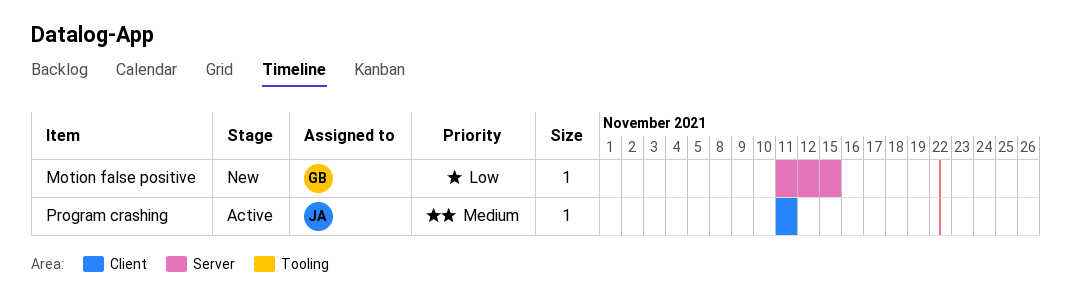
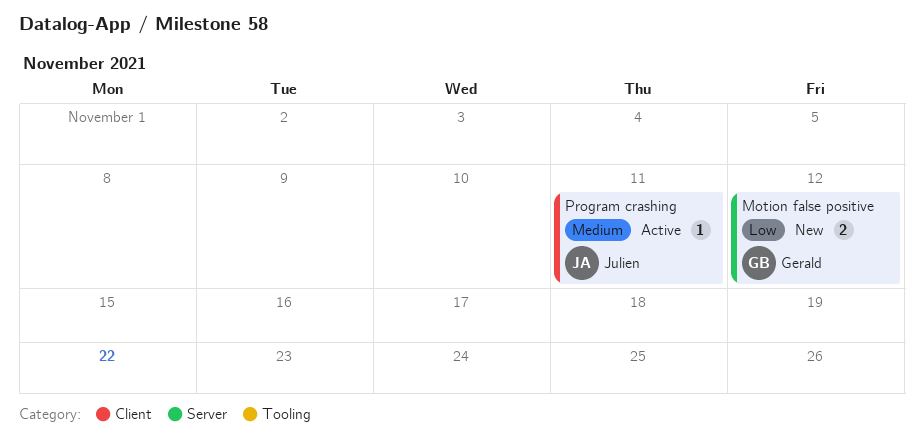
Motion false positive, estimate: 1 -> 2
Motion false positive, due: Nov 15 -> Nov 12

